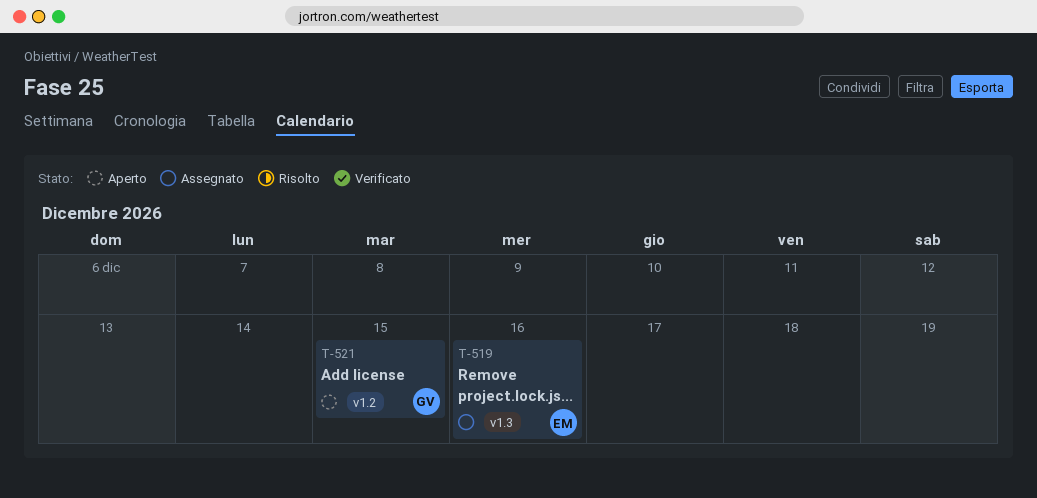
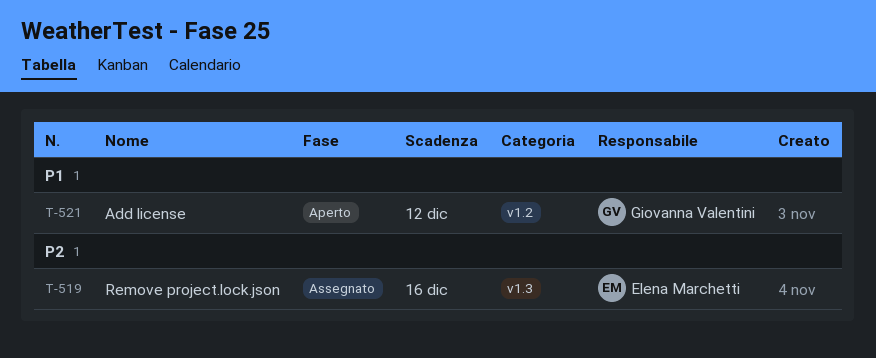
T-521, due: Dec 15 -> Dec 12

